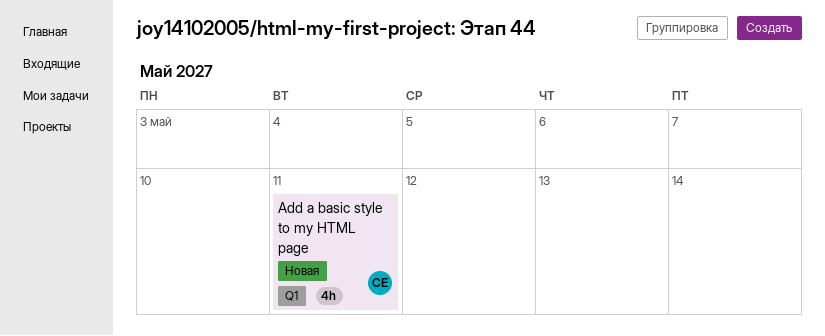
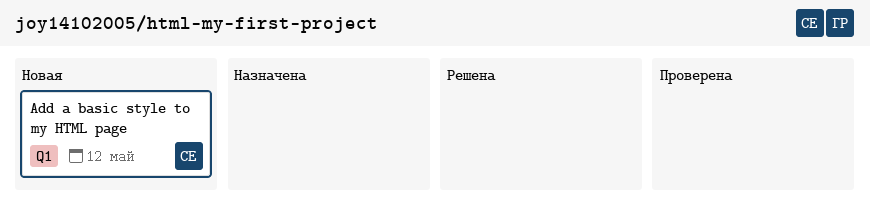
Add a basic style to my HTML page, due: May 11 -> May 12

